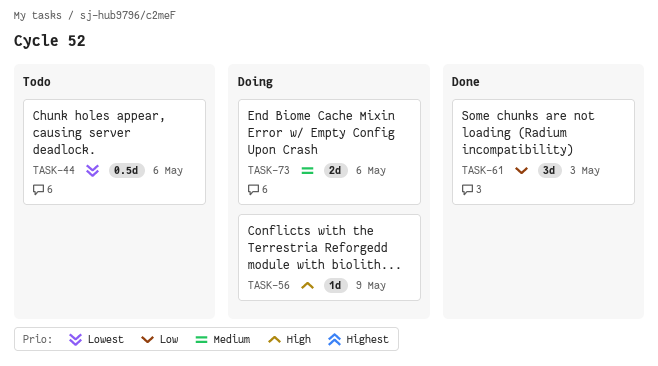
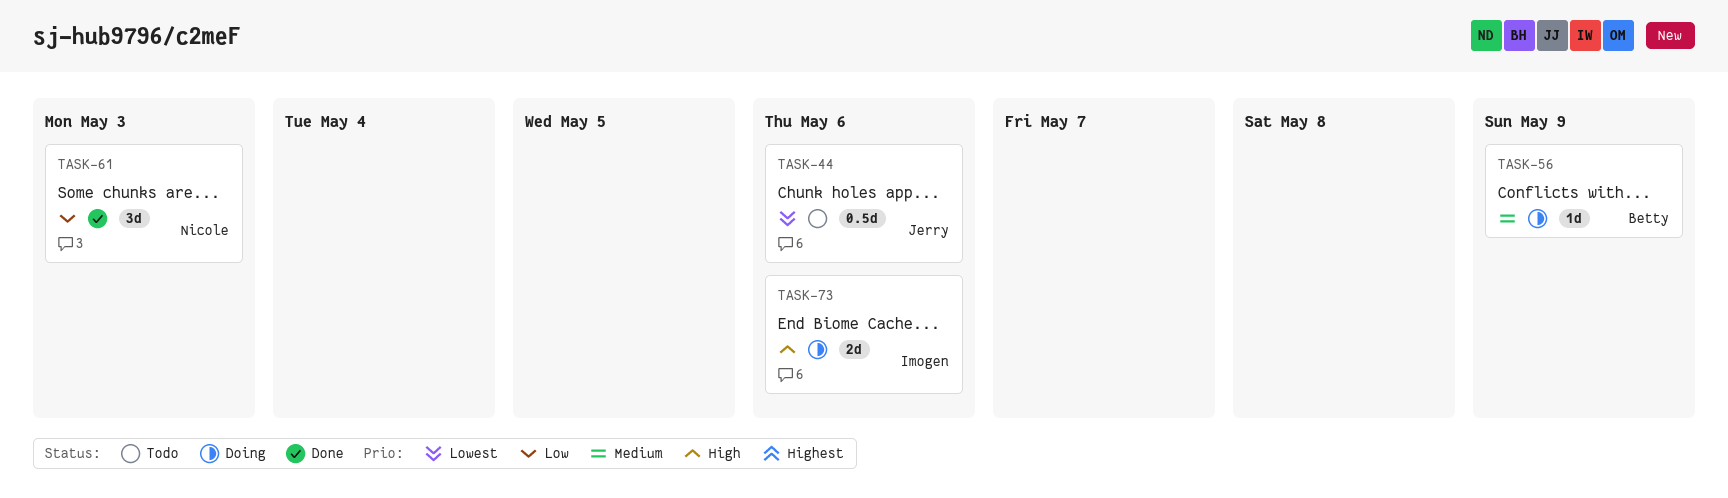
TASK-56, priority: High -> Medium
TASK-73, priority: Medium -> High

